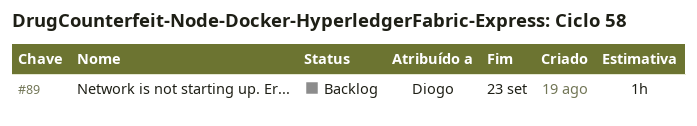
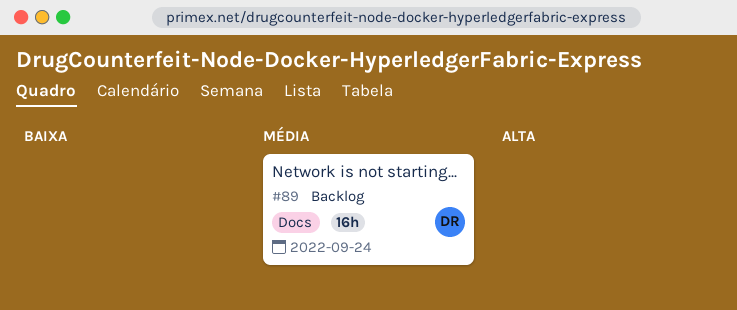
#89, estimate: 1h -> 16h
#89, due: Sep 23 -> Sep 24

